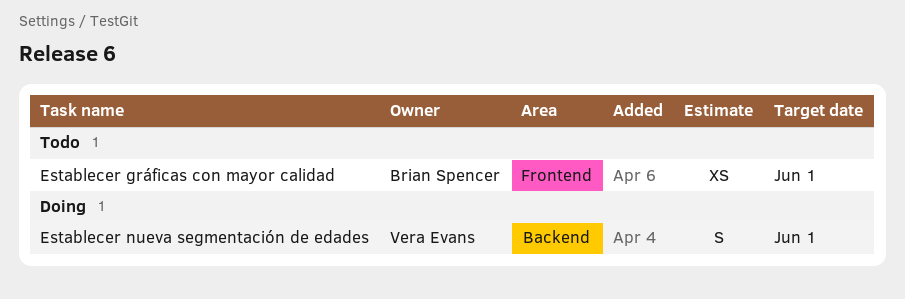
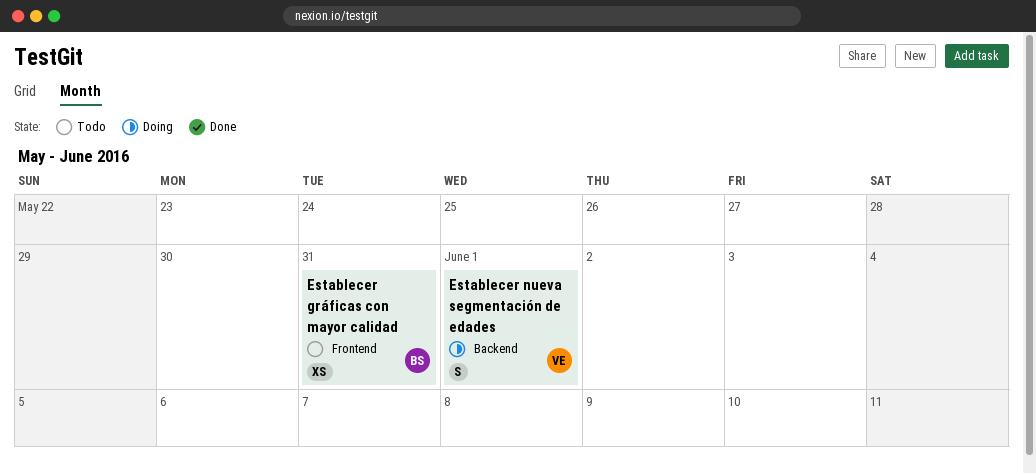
Establecer gráficas con mayor calidad, due: Jun 1 -> May 31

